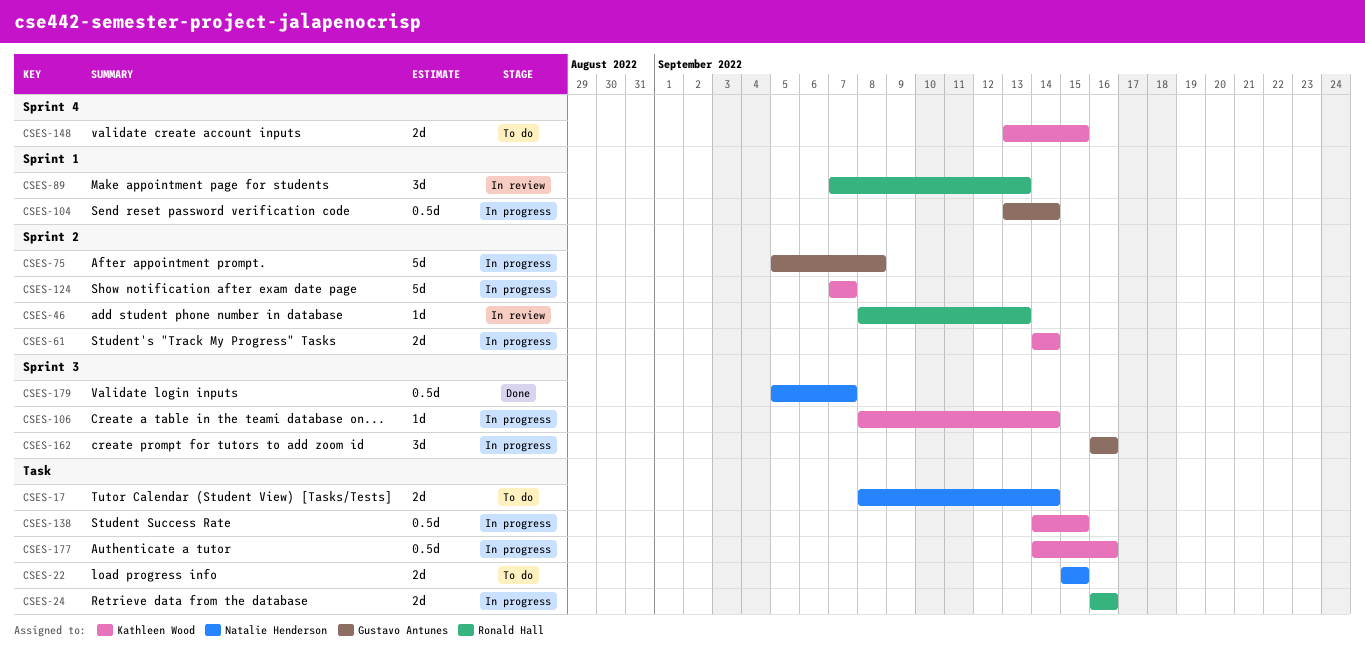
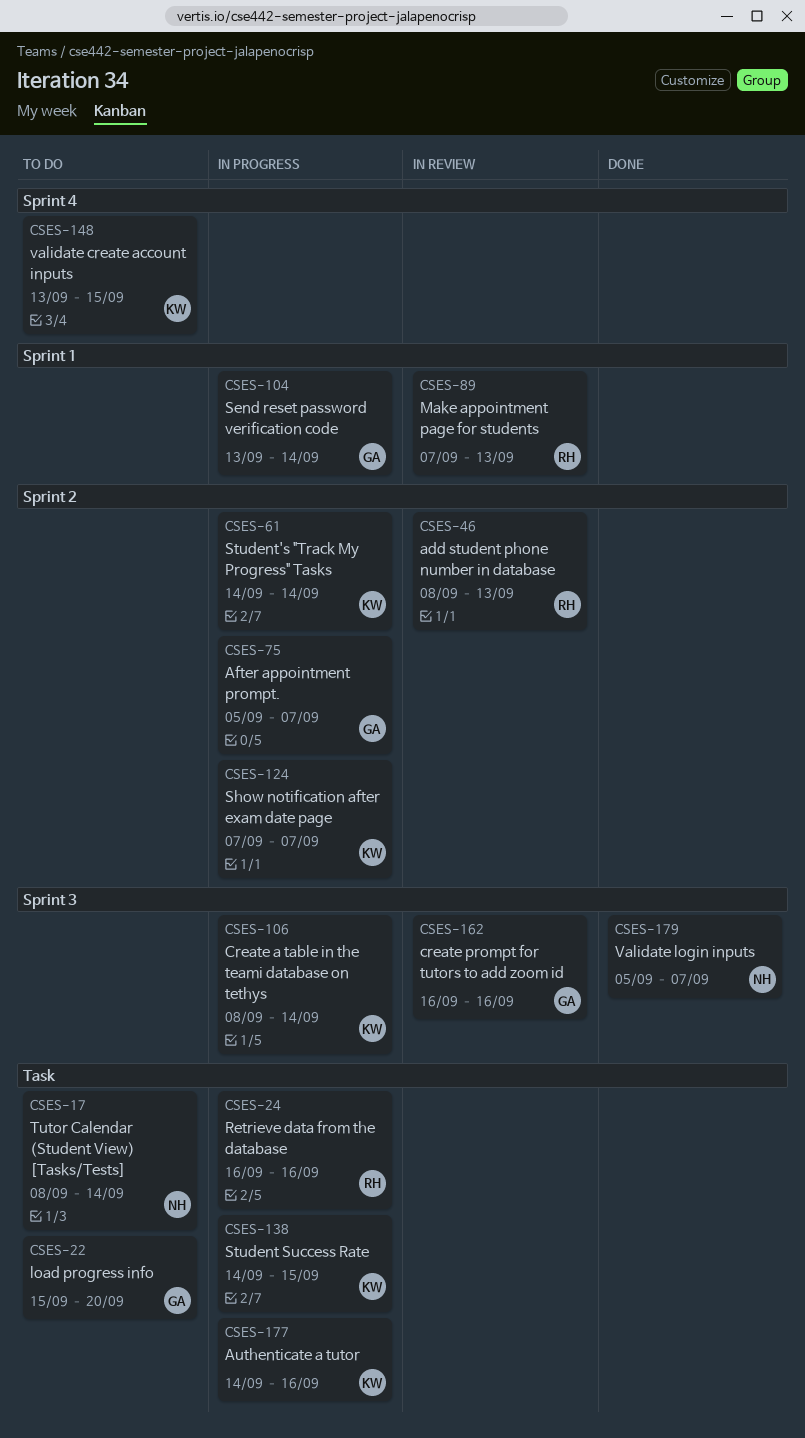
CSES-22, owner: Natalie Henderson -> Gustavo Antunes
CSES-22, due: Sep 15 -> Sep 20
CSES-75, due: Sep 8 -> Sep 7
CSES-162, status: In progress -> In review

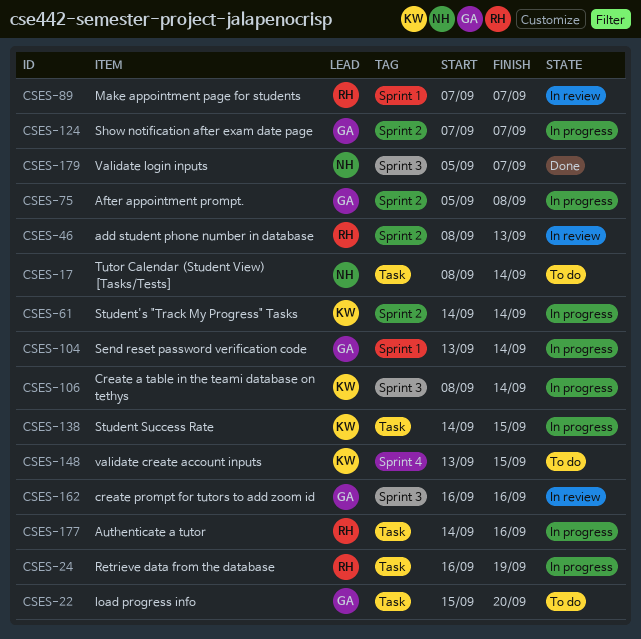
CSES-24, due: Sep 16 -> Sep 19
CSES-75, due: Sep 7 -> Sep 8
CSES-89, due: Sep 13 -> Sep 7
CSES-124, owner: KW -> GA
CSES-177, owner: KW -> RH

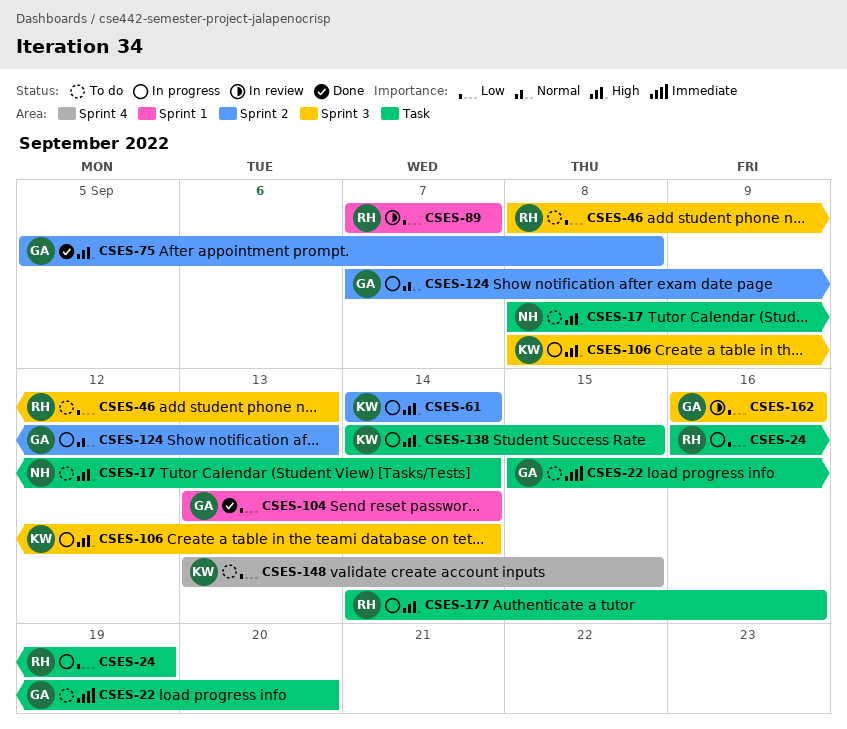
CSES-46, status: In review -> To do
CSES-46, label: Sprint 2 -> Sprint 3
CSES-75, status: In progress -> Done
CSES-104, status: In progress -> Done
CSES-124, due: Sep 7 -> Sep 13
CSES-179: present -> none

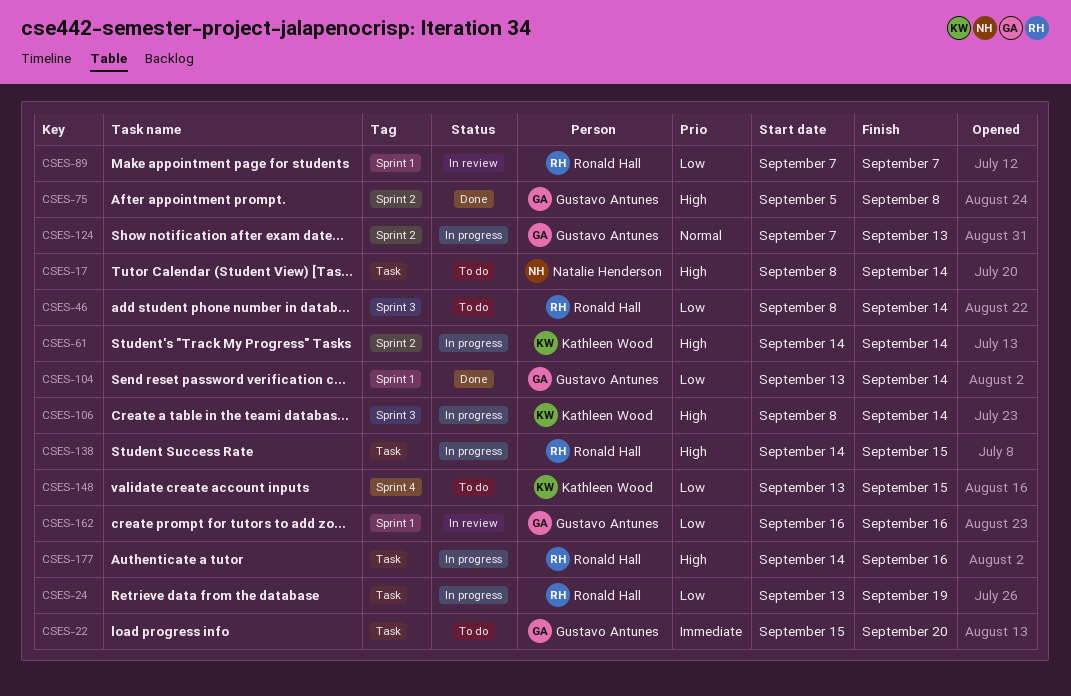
CSES-24, start: Sep 16 -> Sep 13
CSES-46, due: Sep 13 -> Sep 14
CSES-138, owner: Kathleen Wood -> Ronald Hall
CSES-162, label: Sprint 3 -> Sprint 1

